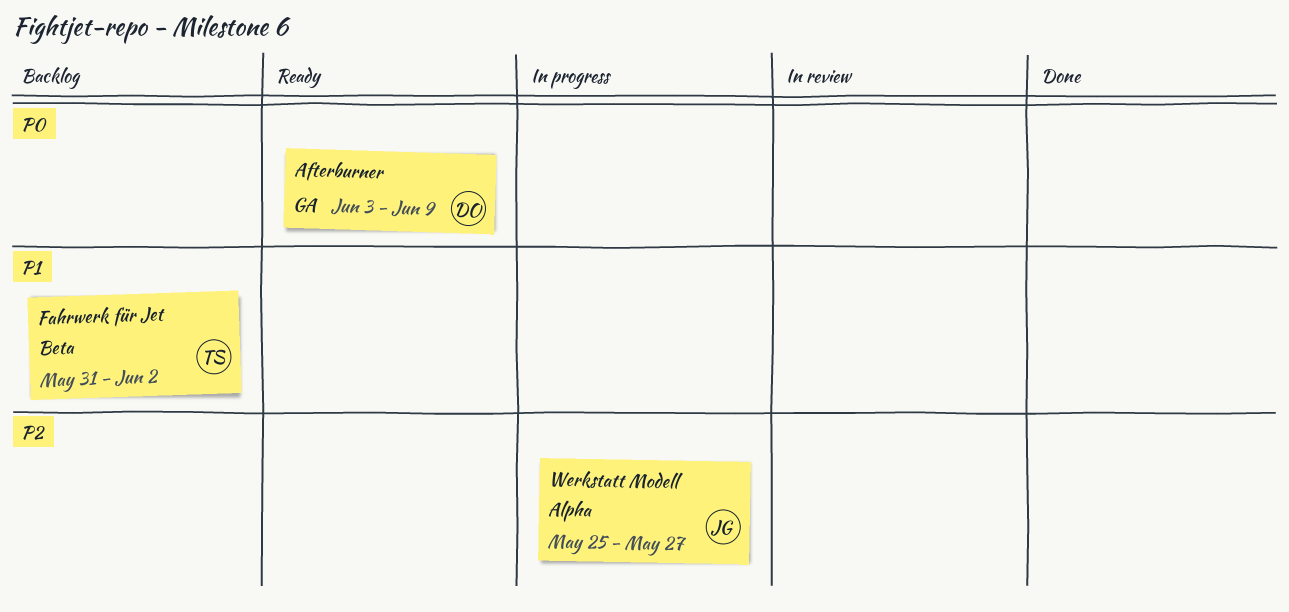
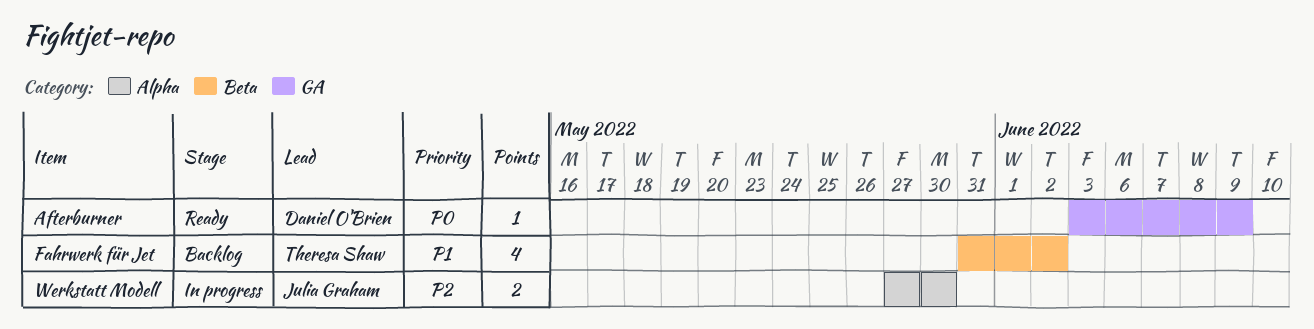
Werkstatt Modell, start: May 25 -> May 27
Werkstatt Modell, due: May 27 -> May 30

